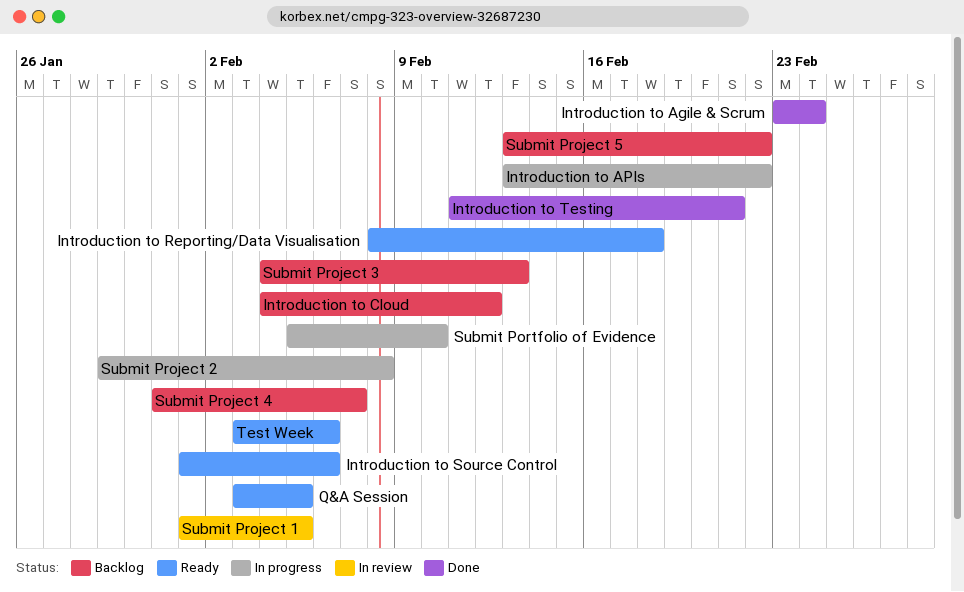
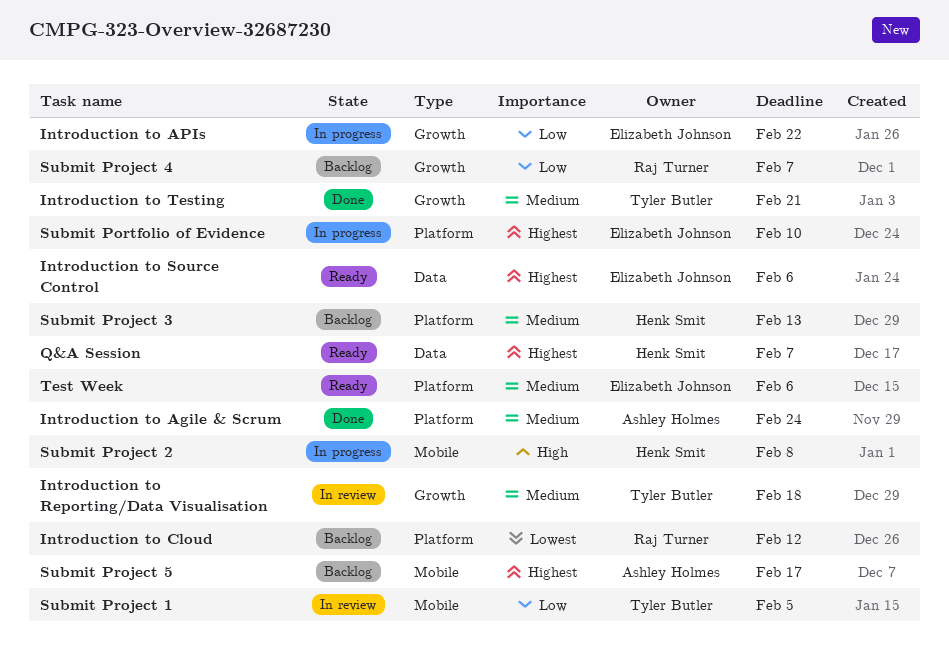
Introduction to Reporting/Data Visualisation, status: Ready -> In review
Q&A Session, due: Feb 5 -> Feb 7
Submit Project 5, due: Feb 22 -> Feb 17

